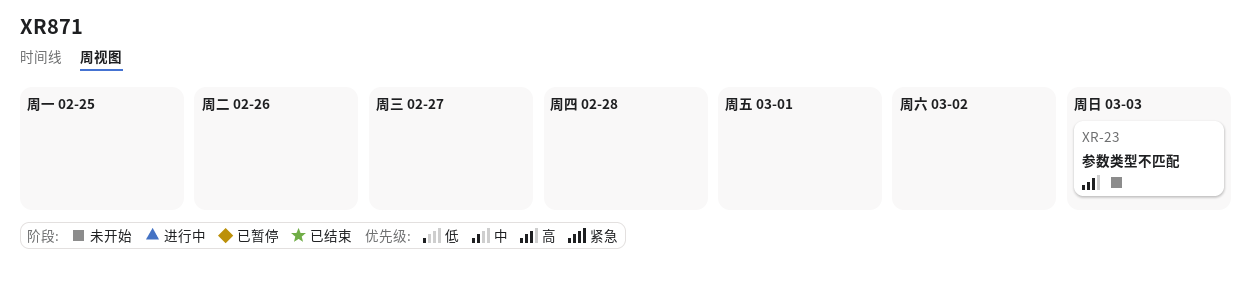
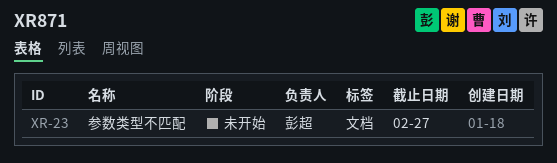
XR-23, due: Mar 3 -> Feb 27

